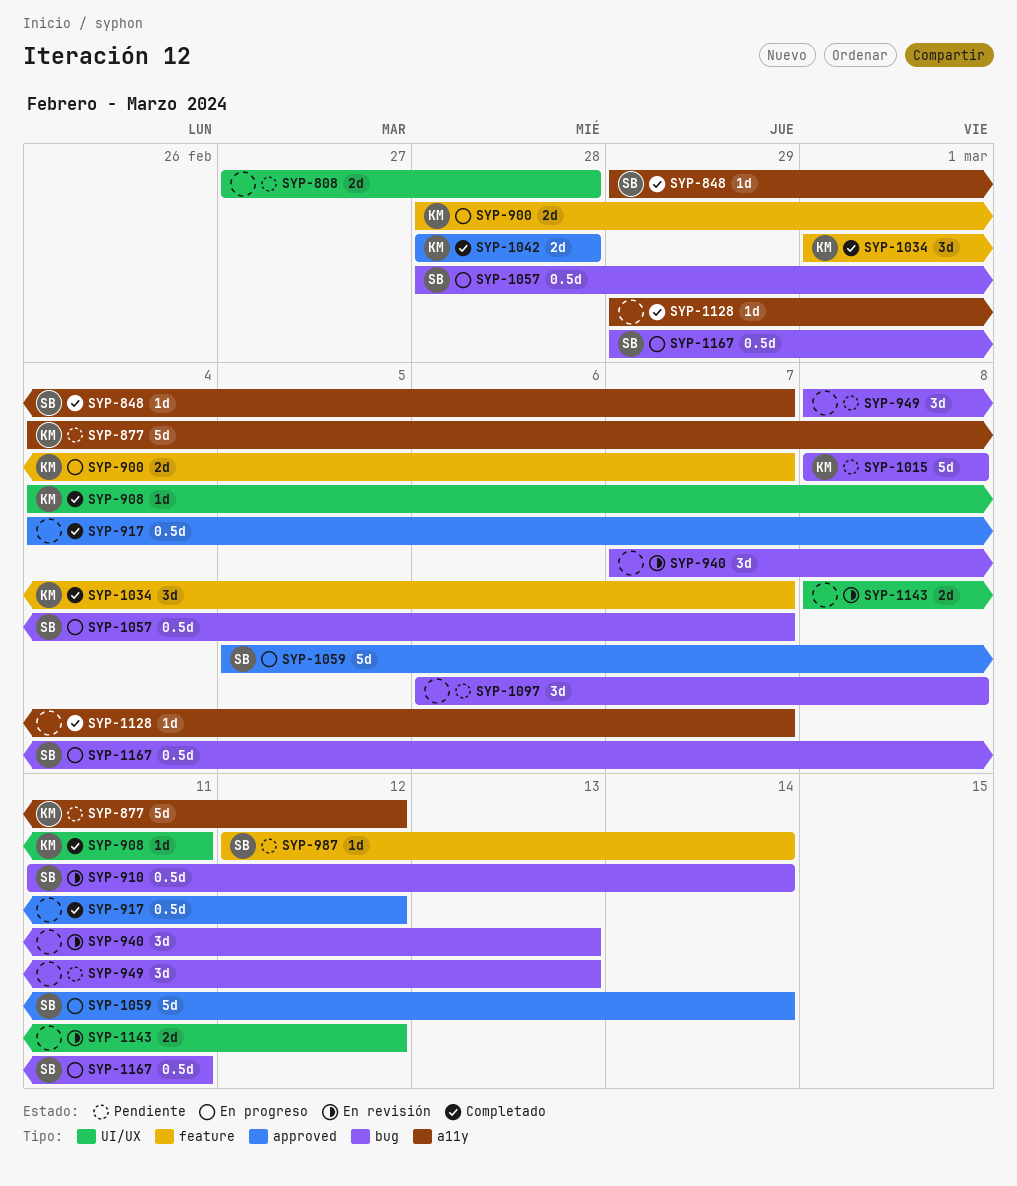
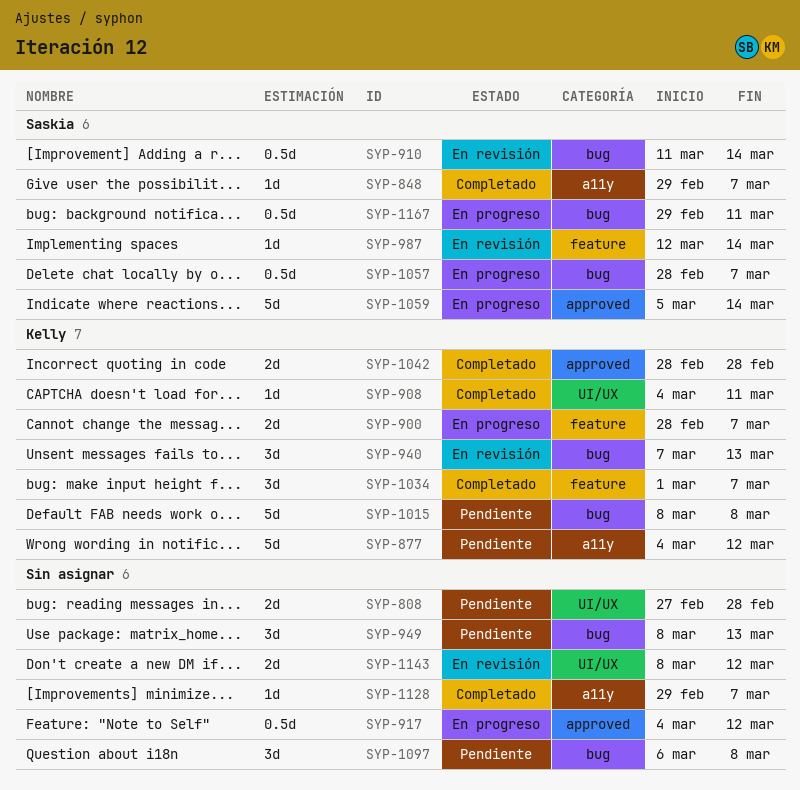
SYP-917, status: Completado -> En progreso
SYP-940, owner: none -> Kelly
SYP-987, status: Pendiente -> En revisión

